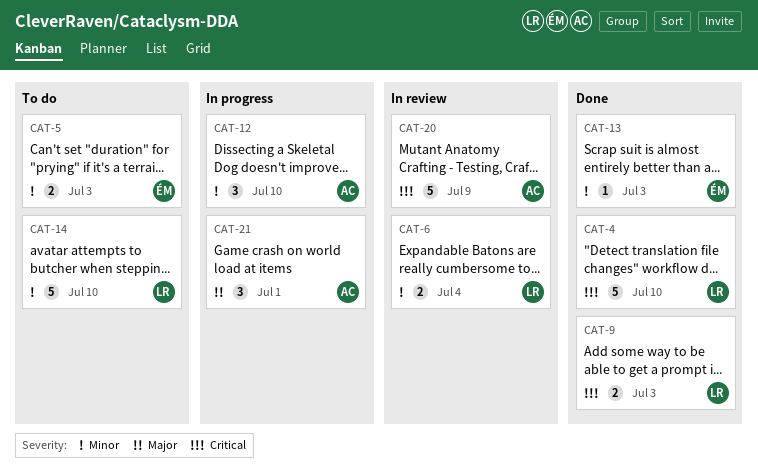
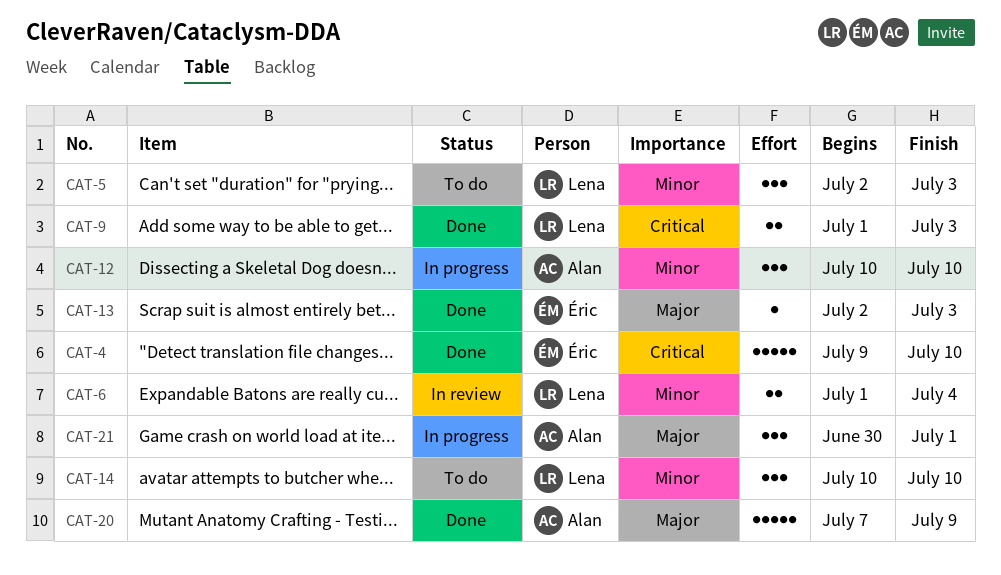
CAT-4, owner: Lena -> Éric
CAT-5, owner: Éric -> Lena
CAT-5, estimate: 2 -> 3
CAT-13, priority: Minor -> Major
CAT-14, estimate: 5 -> 3
CAT-20, status: In review -> Done
CAT-20, priority: Critical -> Major

